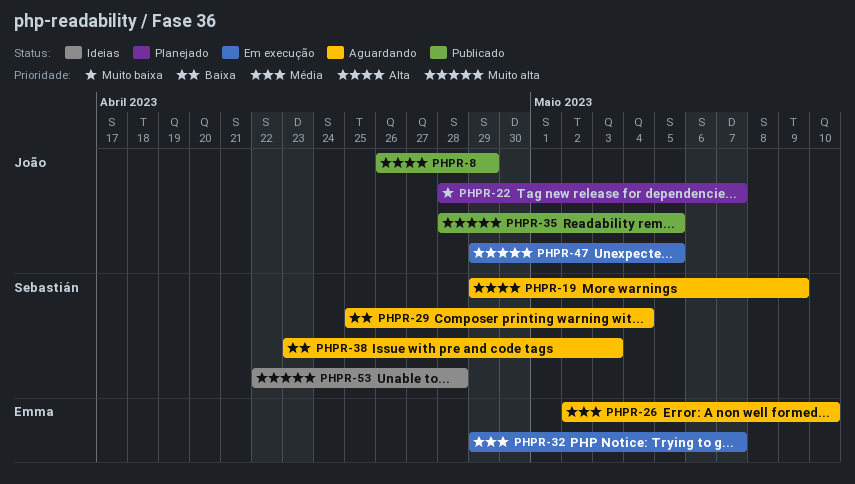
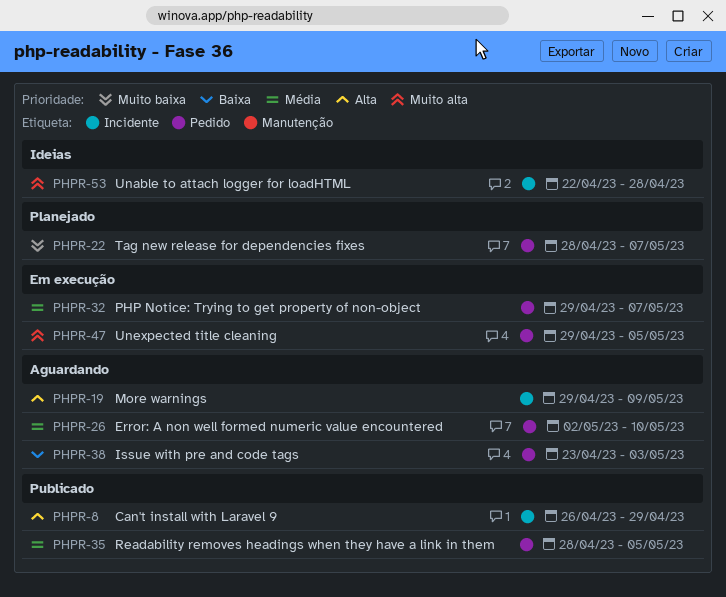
PHPR-29: present -> none
PHPR-35, priority: Muito alta -> Média

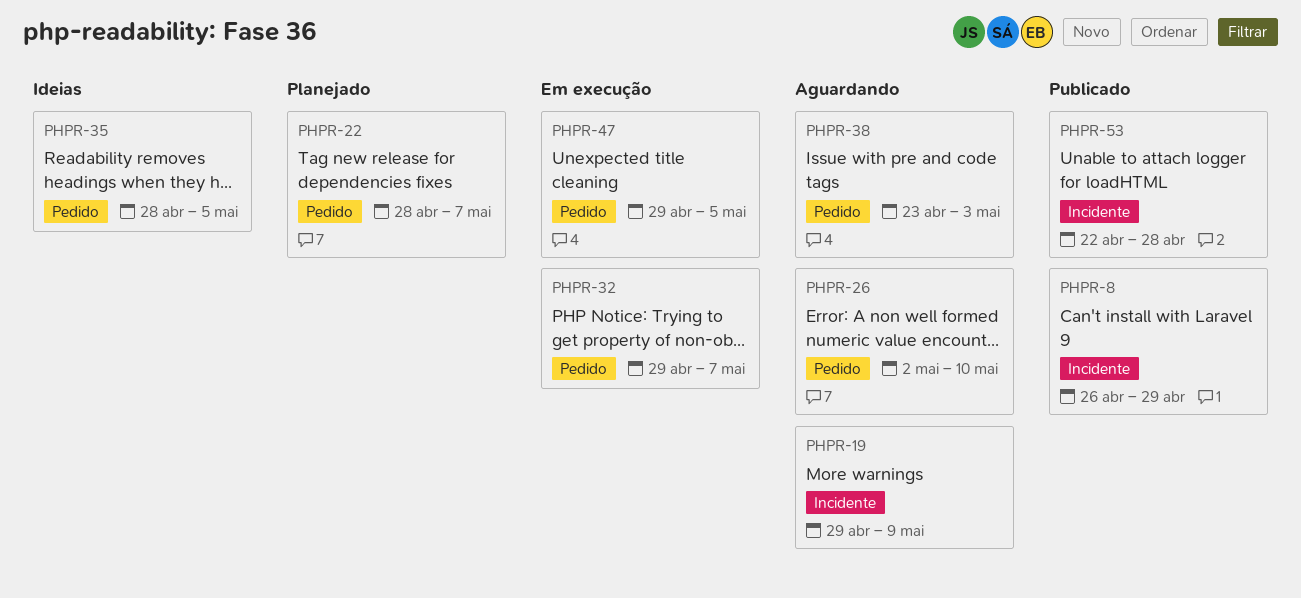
PHPR-35, status: Publicado -> Ideias
PHPR-53, status: Ideias -> Publicado

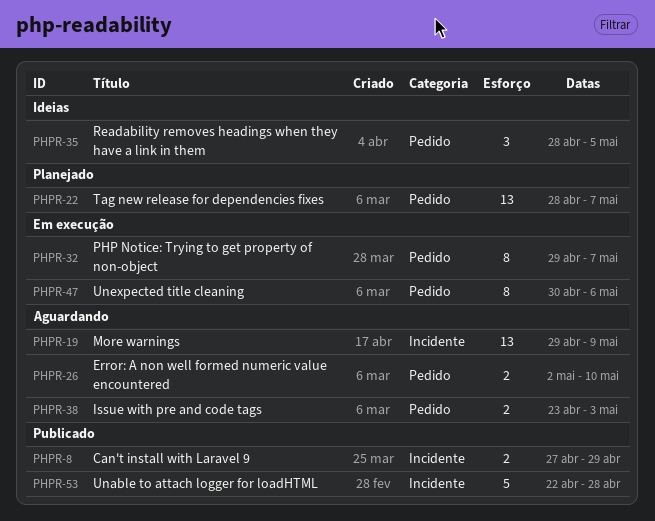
PHPR-8, start: Apr 26 -> Apr 27
PHPR-47, start: Apr 29 -> Apr 30
PHPR-47, due: May 5 -> May 6

